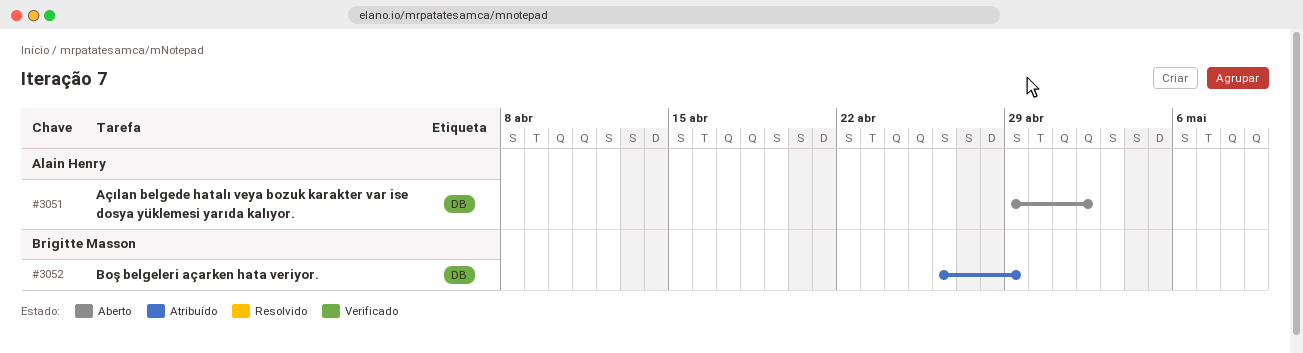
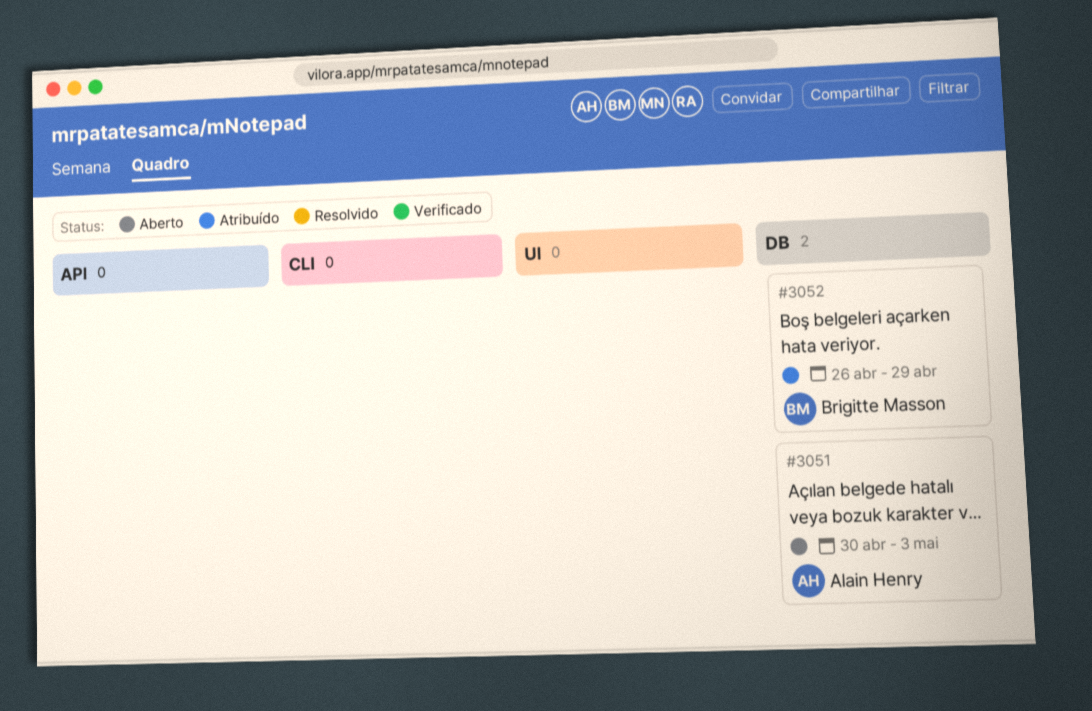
#3051, start: Apr 29 -> Apr 30
#3051, due: May 2 -> May 3

